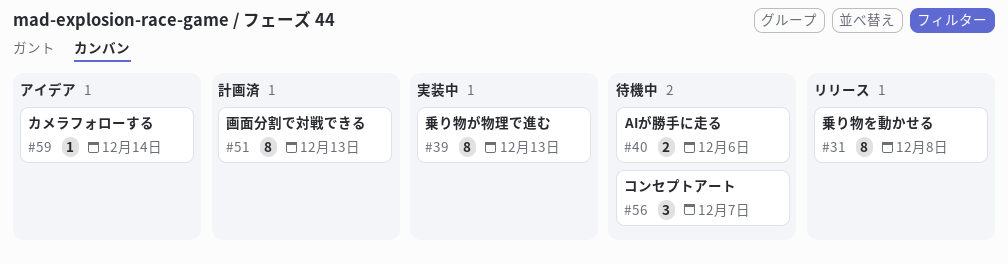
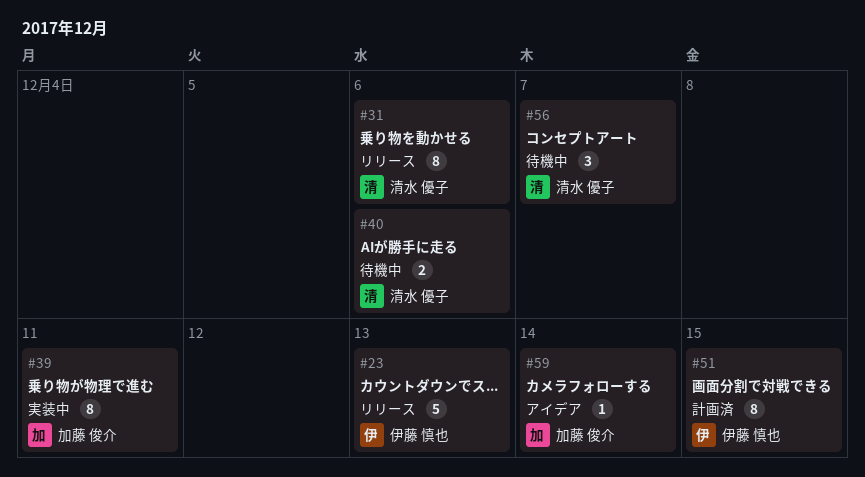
#23: none -> present
#31, due: Dec 8 -> Dec 6
#39, due: Dec 13 -> Dec 11
#51, due: Dec 13 -> Dec 15

